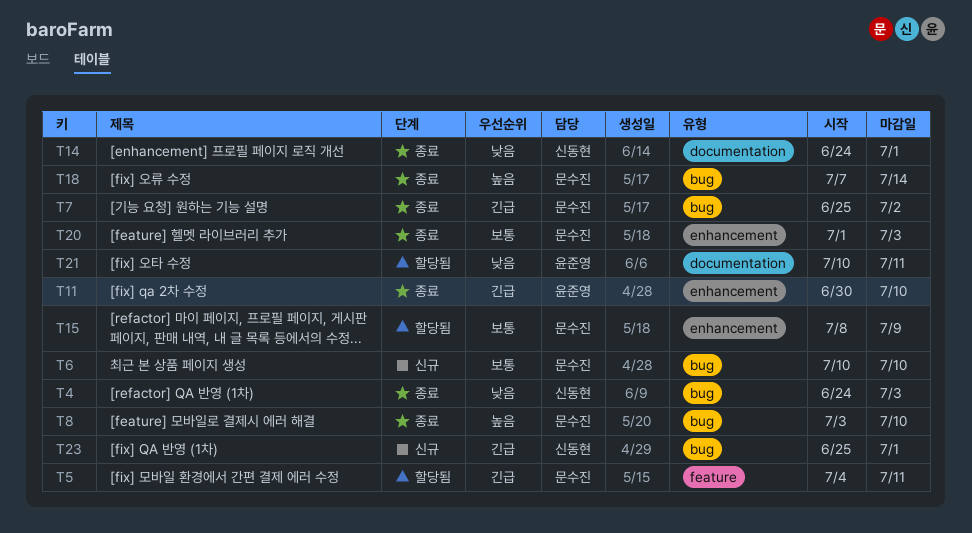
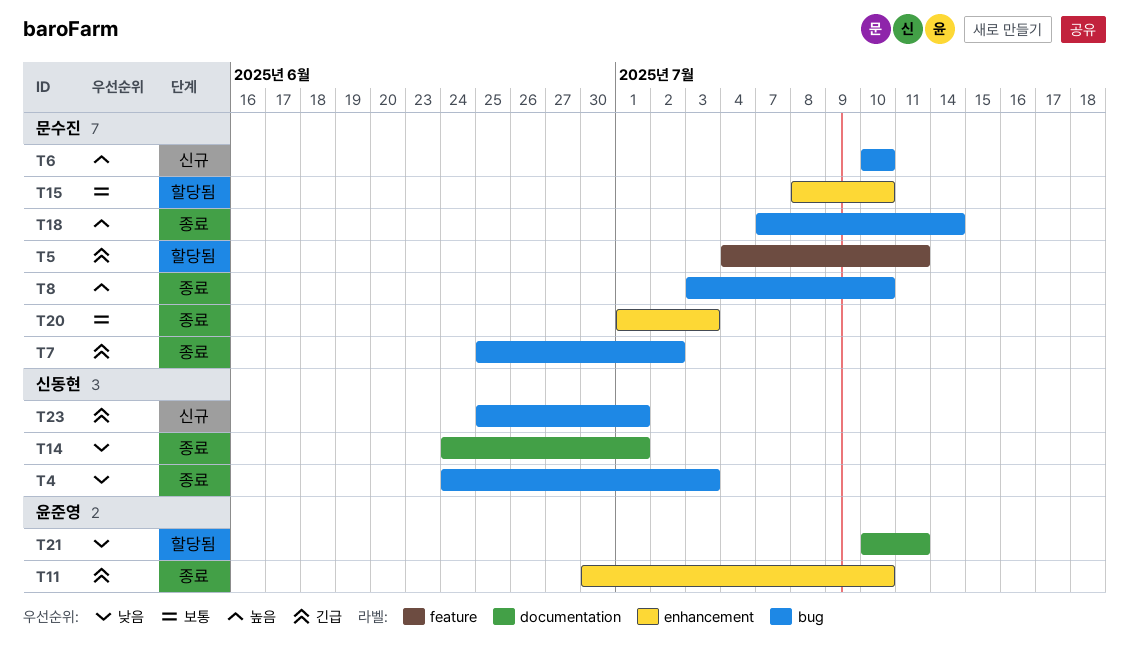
T6, priority: 보통 -> 높음
T15, due: Jul 9 -> Jul 10

